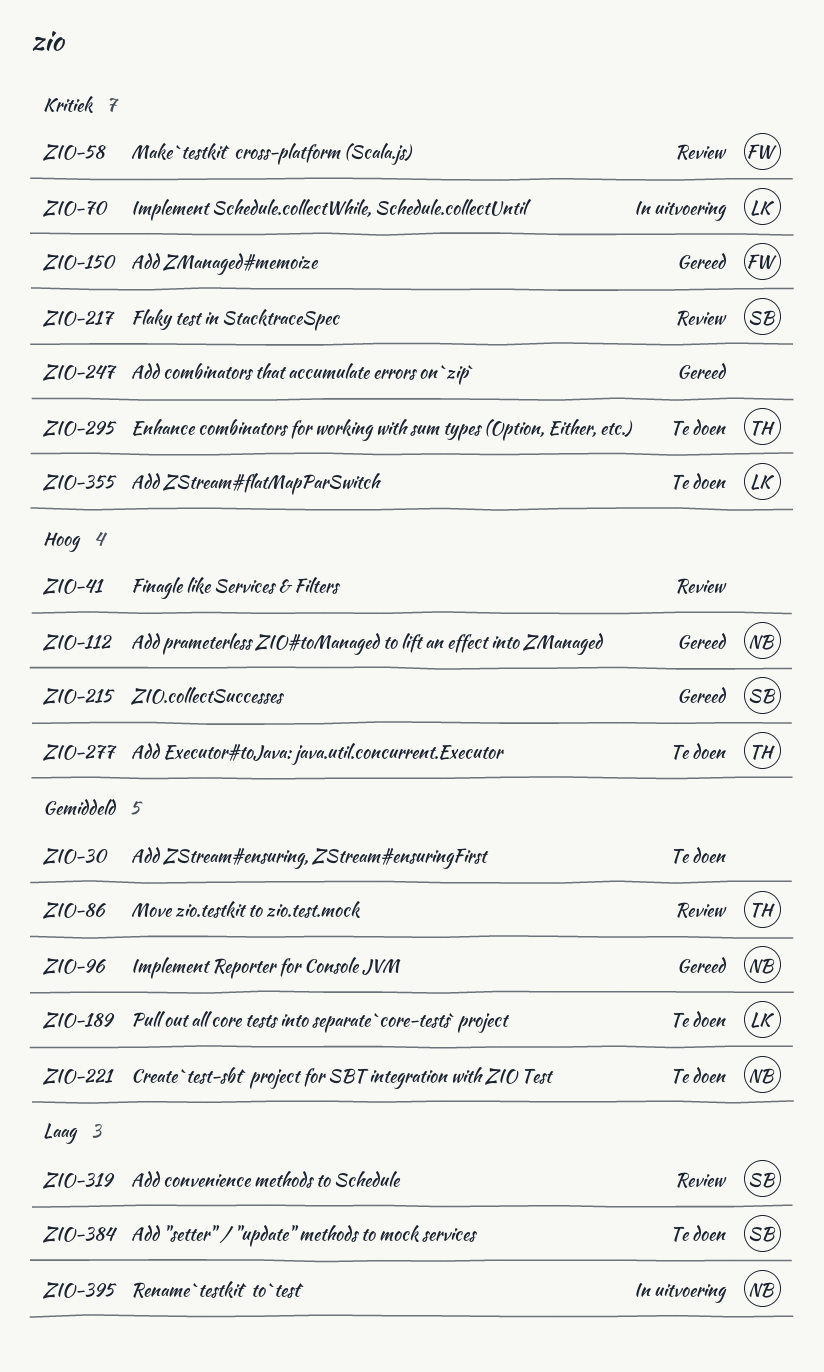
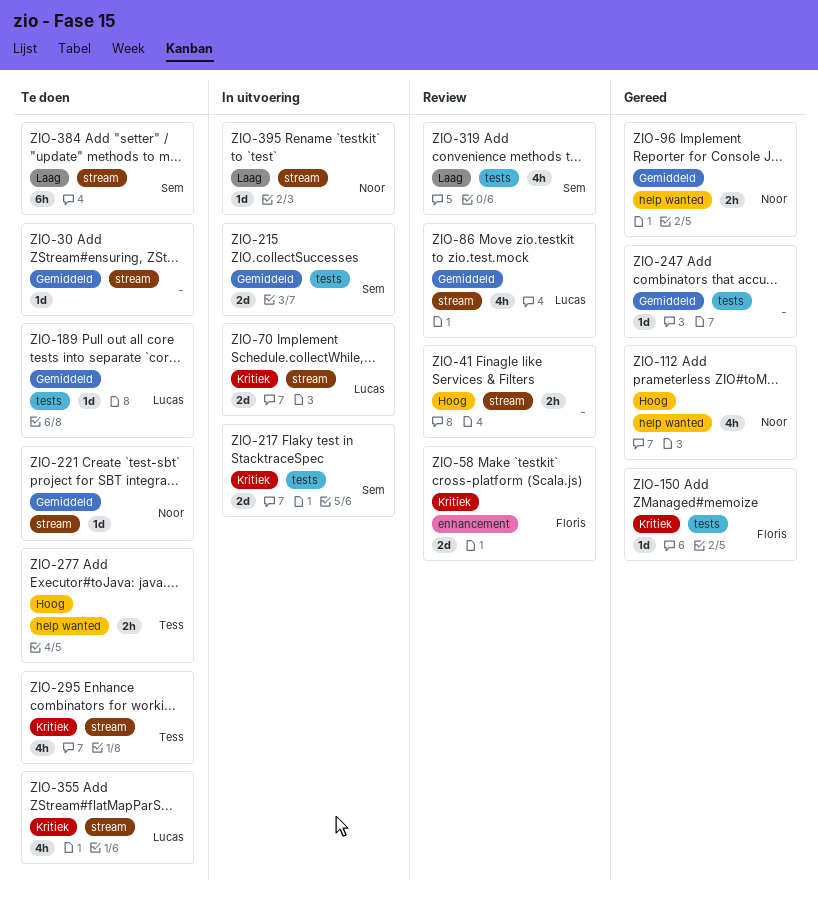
ZIO-86, owner: Tess -> Lucas
ZIO-215, status: Gereed -> In uitvoering
ZIO-215, priority: Hoog -> Gemiddeld
ZIO-217, status: Review -> In uitvoering
ZIO-247, priority: Kritiek -> Gemiddeld

